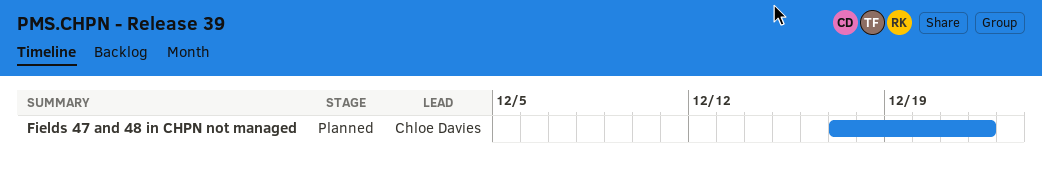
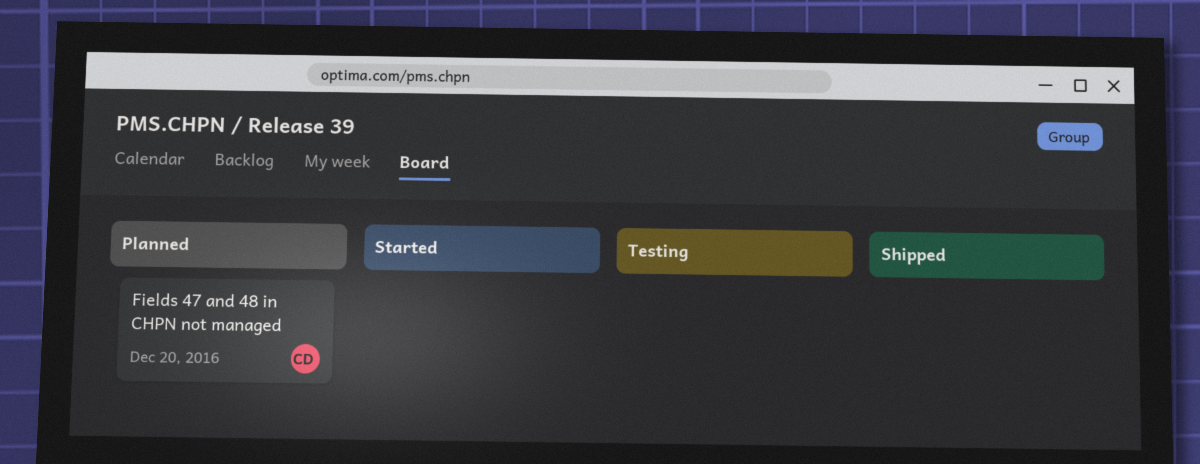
Fields 47 and 48 in CHPN not managed, due: Dec 22 -> Dec 20

